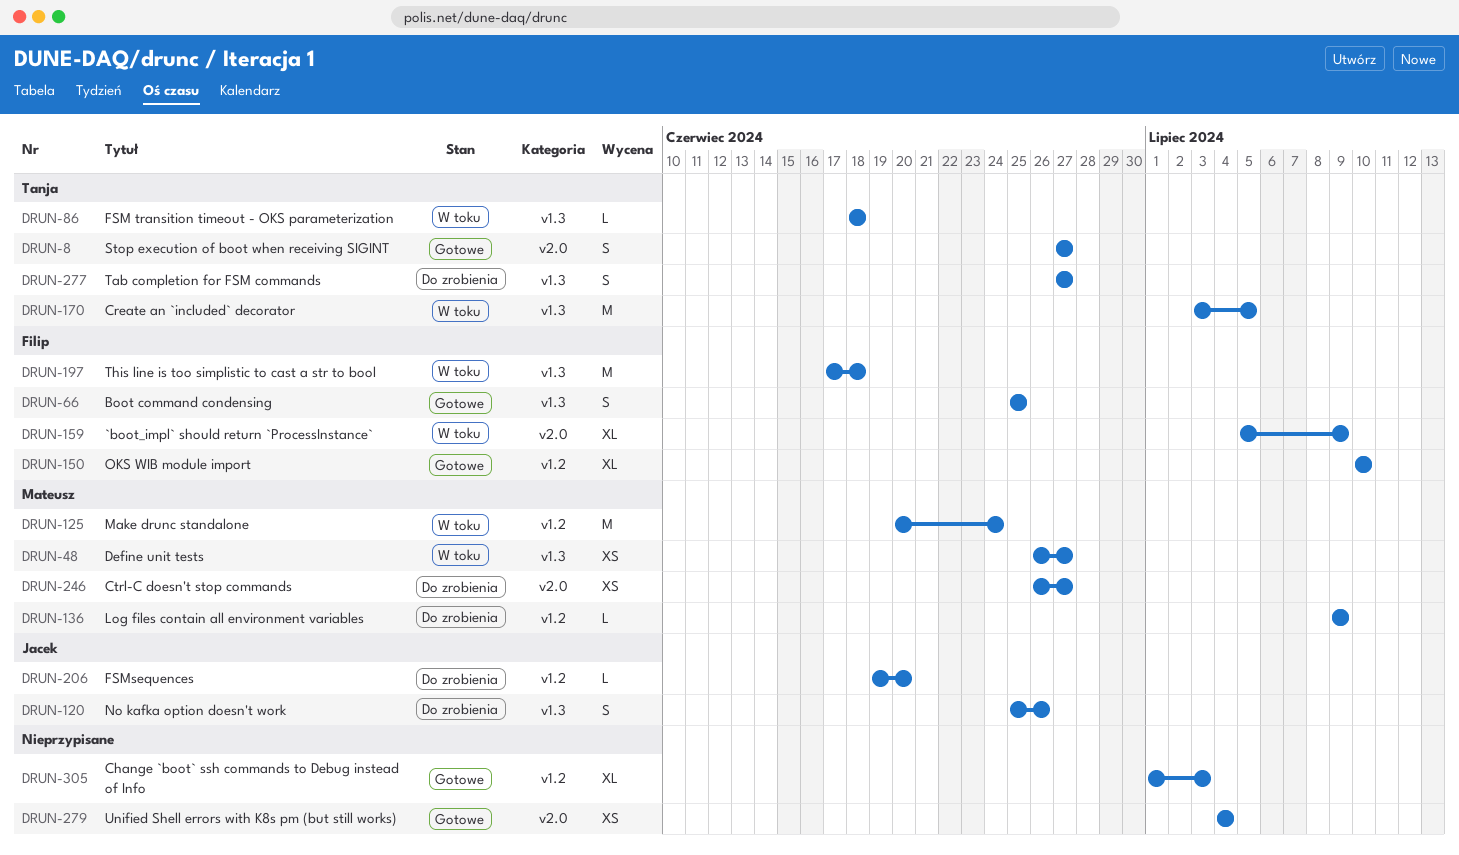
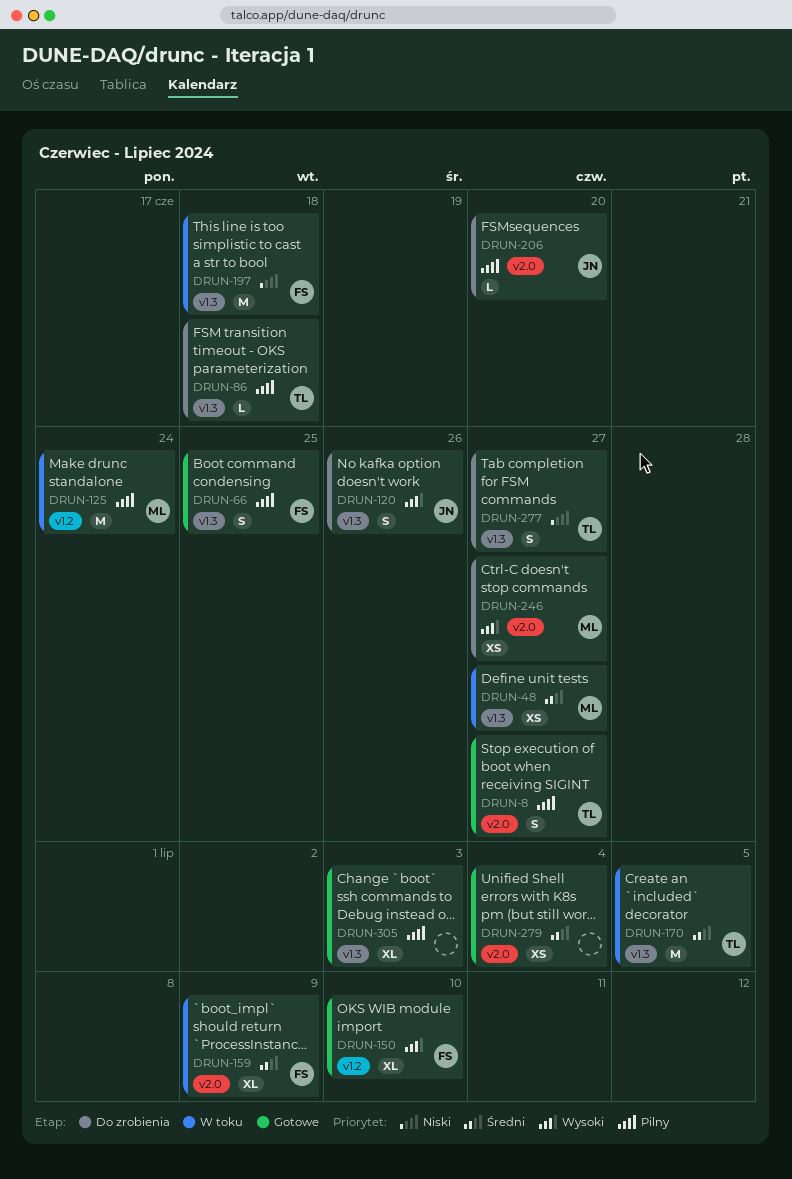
DRUN-86, status: W toku -> Do zrobienia
DRUN-136: present -> none
DRUN-206, label: v1.2 -> v2.0
DRUN-305, label: v1.2 -> v1.3

